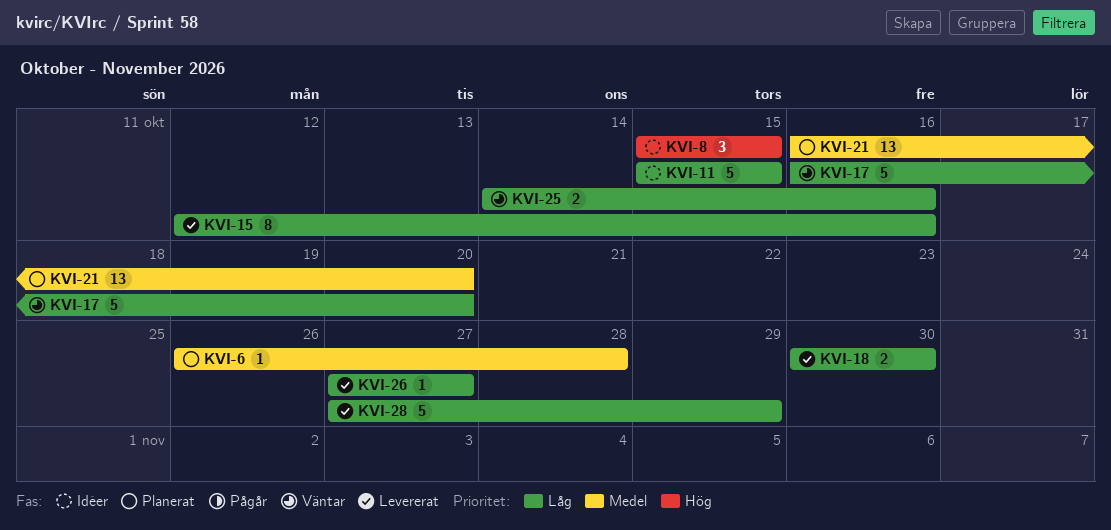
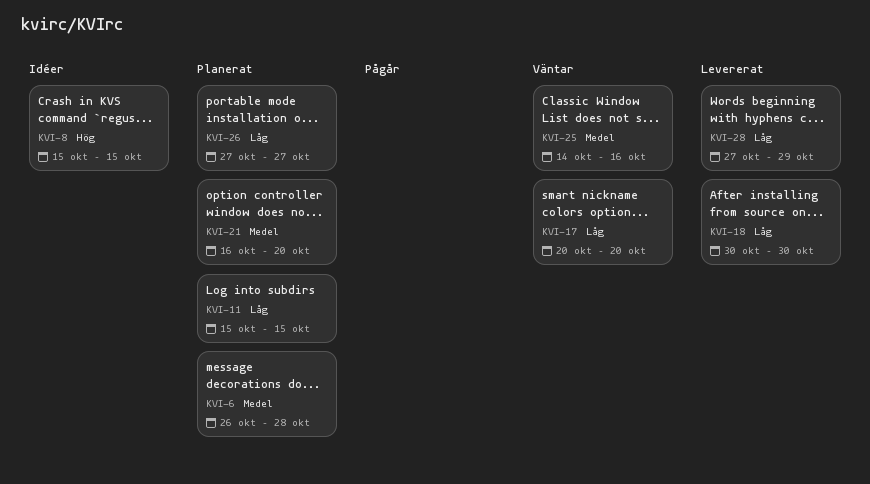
KVI-11, status: Idéer -> Planerat
KVI-15: present -> none
KVI-17, start: Oct 16 -> Oct 20
KVI-25, priority: Låg -> Medel
KVI-26, status: Levererat -> Planerat

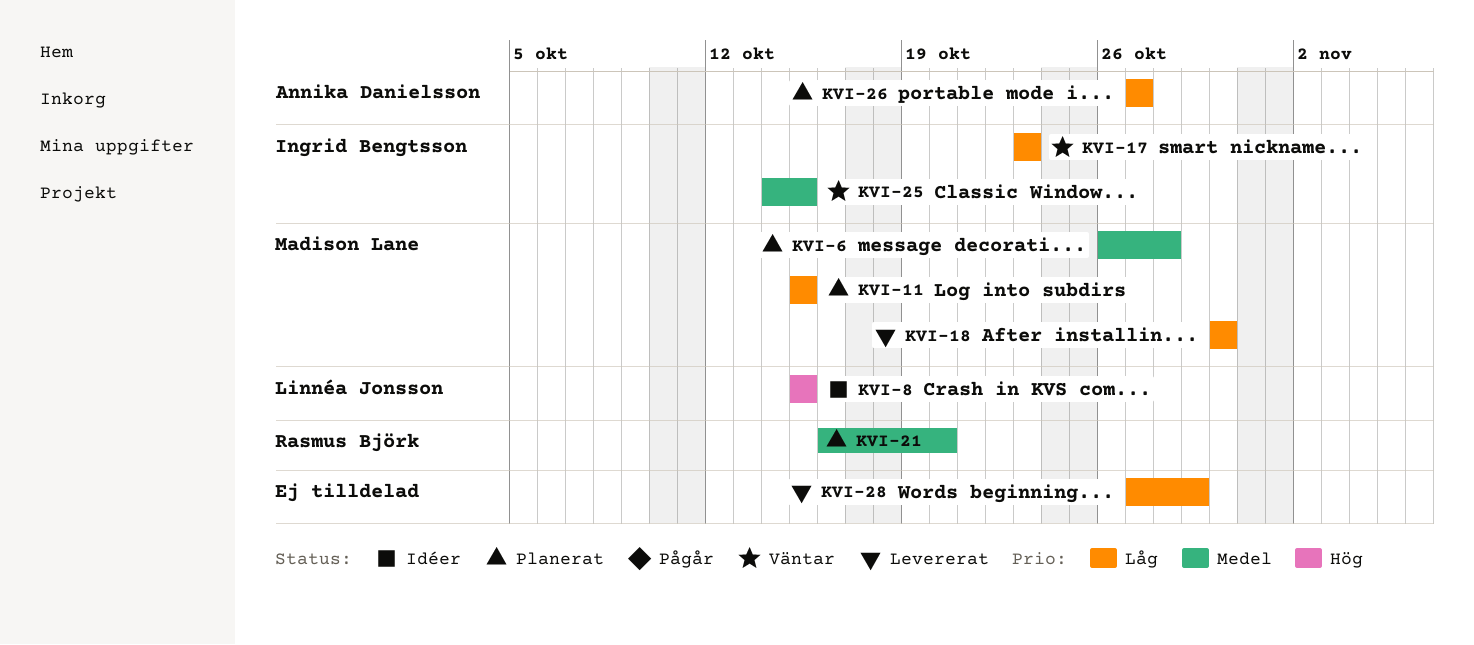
KVI-17, start: Oct 20 -> Oct 23
KVI-17, due: Oct 20 -> Oct 23
KVI-25, due: Oct 16 -> Oct 15

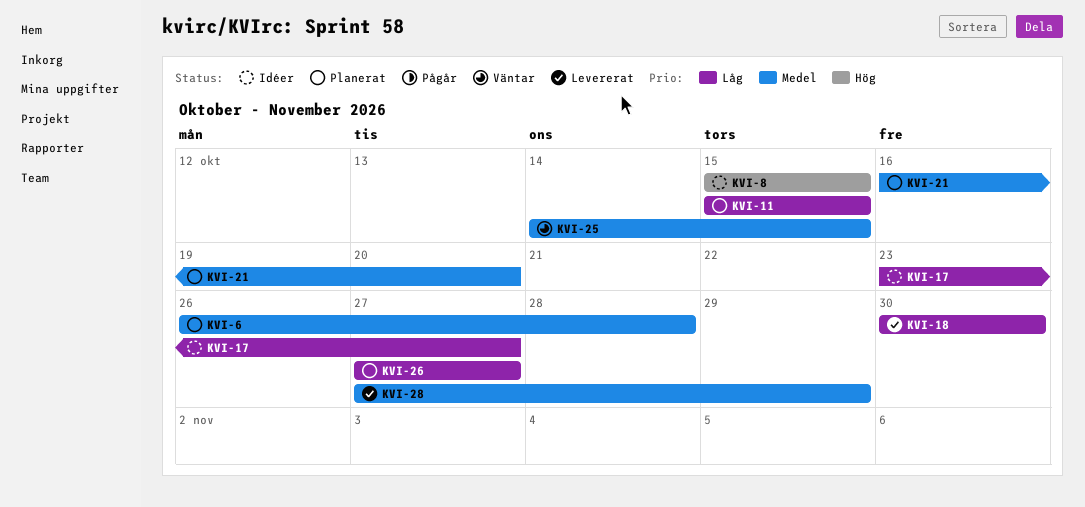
KVI-17, status: Väntar -> Idéer
KVI-17, due: Oct 23 -> Oct 27
KVI-28, priority: Låg -> Medel

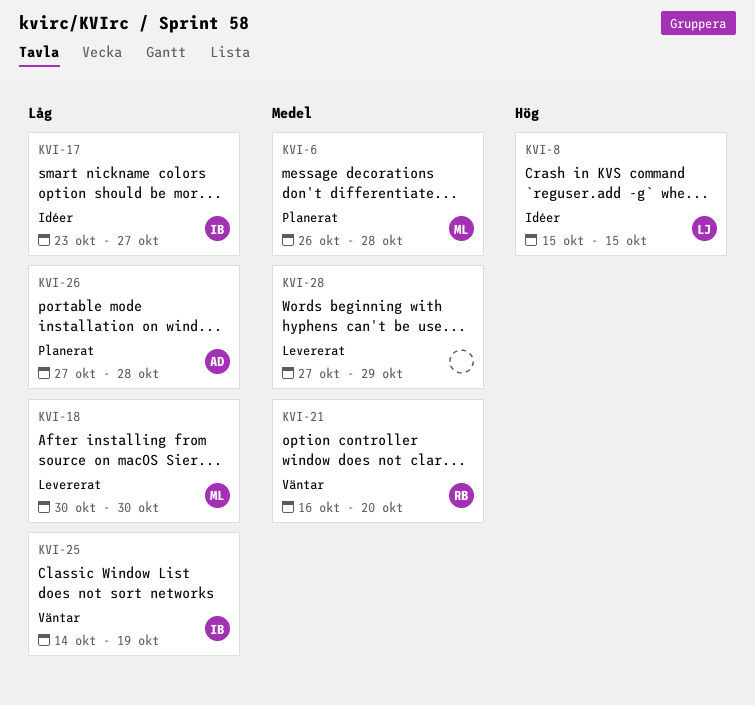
KVI-11: present -> none
KVI-21, status: Planerat -> Väntar
KVI-25, priority: Medel -> Låg
KVI-25, due: Oct 15 -> Oct 19
KVI-26, due: Oct 27 -> Oct 28

